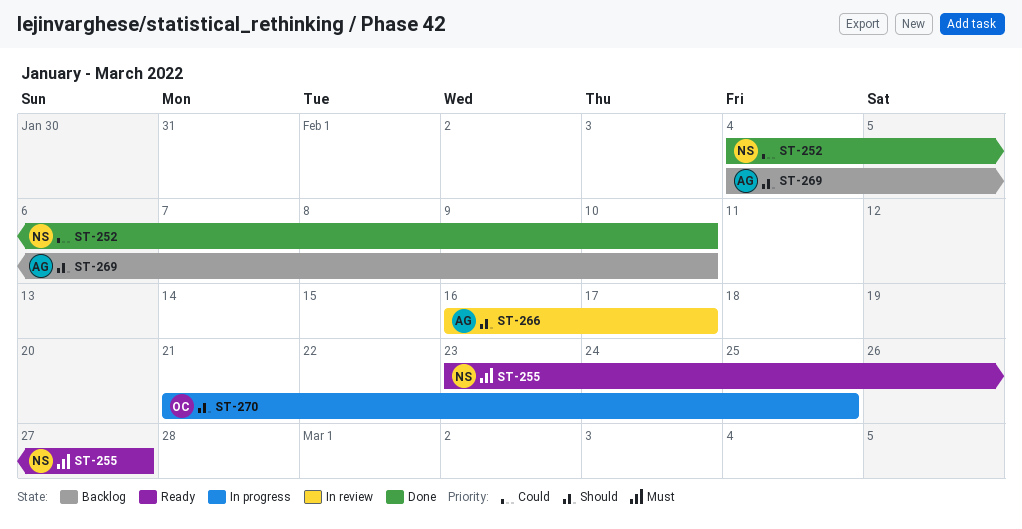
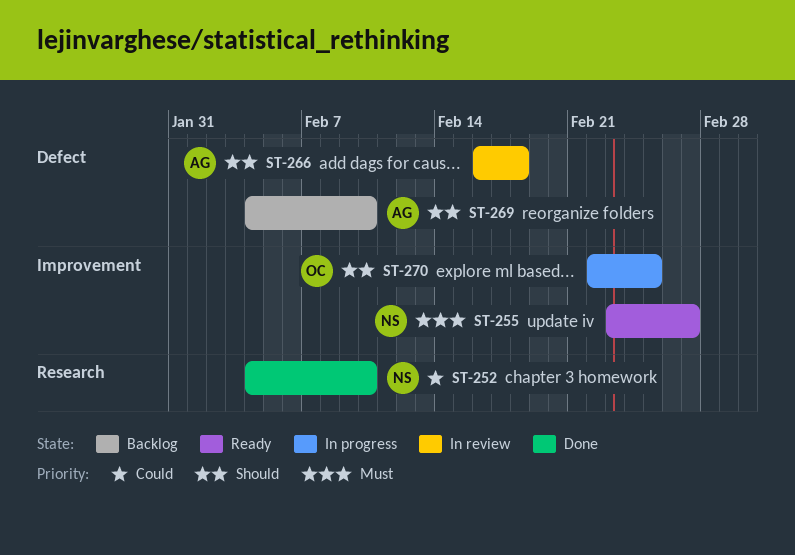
ST-266, due: Feb 17 -> Feb 18
ST-270, start: Feb 21 -> Feb 22

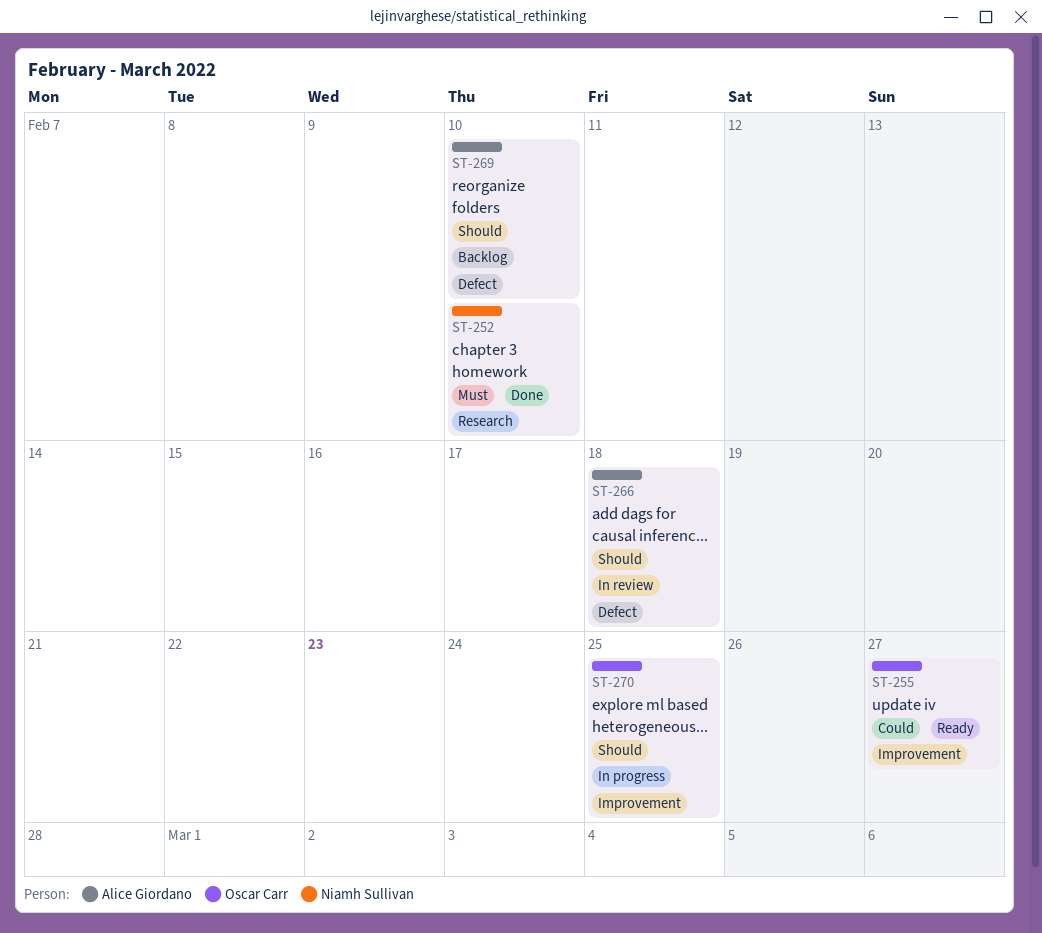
ST-252, priority: Could -> Must
ST-255, owner: Niamh Sullivan -> Oscar Carr
ST-255, priority: Must -> Could

